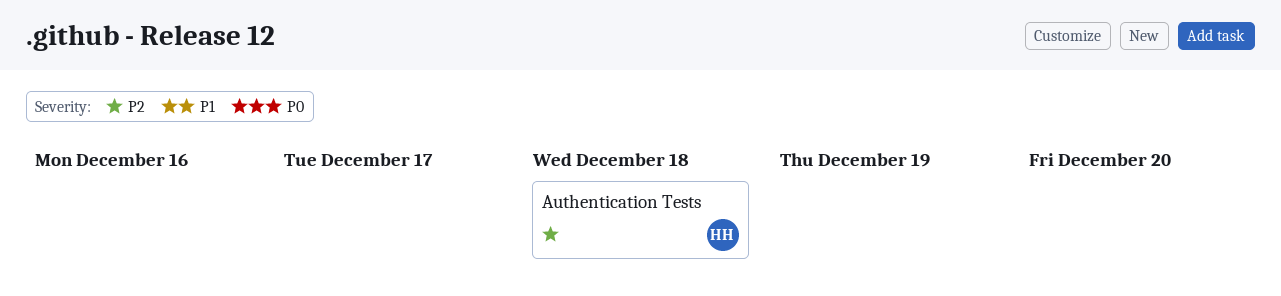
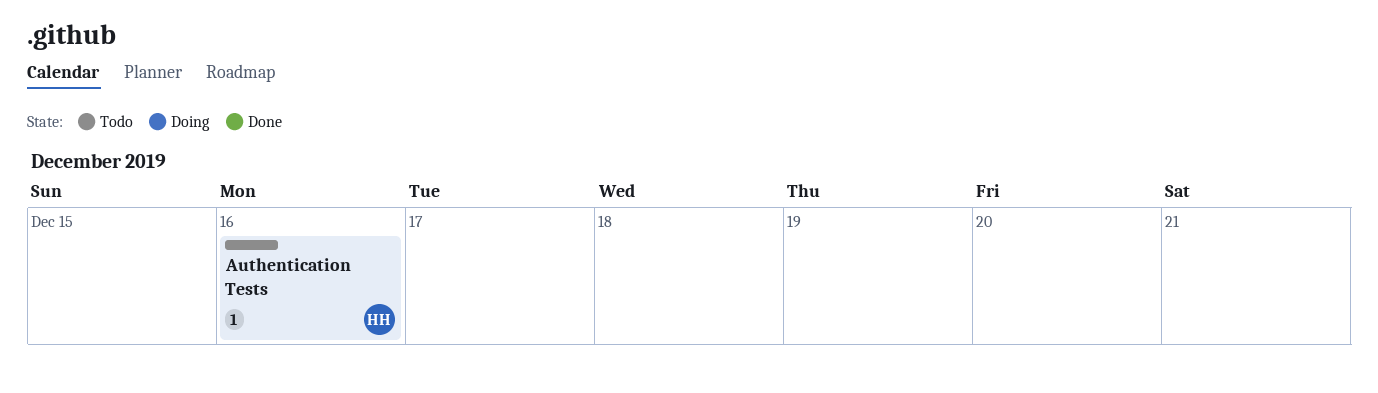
Authentication Tests, due: Dec 18 -> Dec 16

